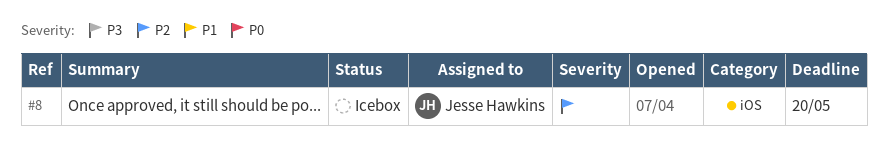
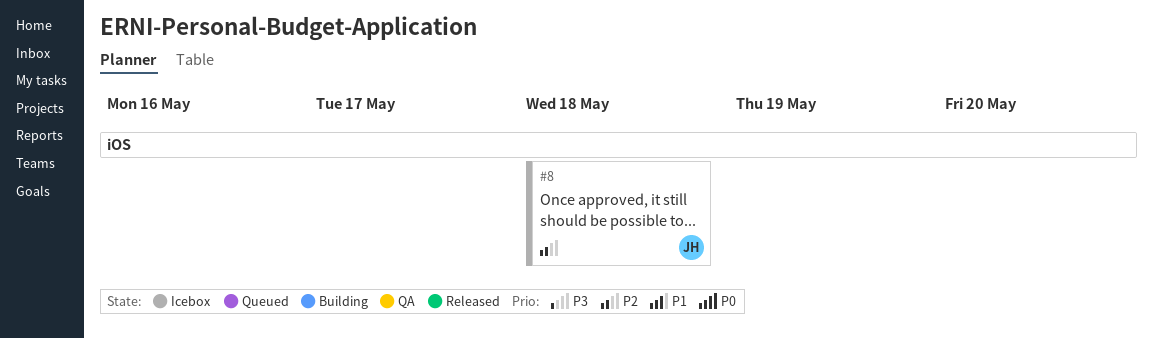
#8, due: May 20 -> May 18

